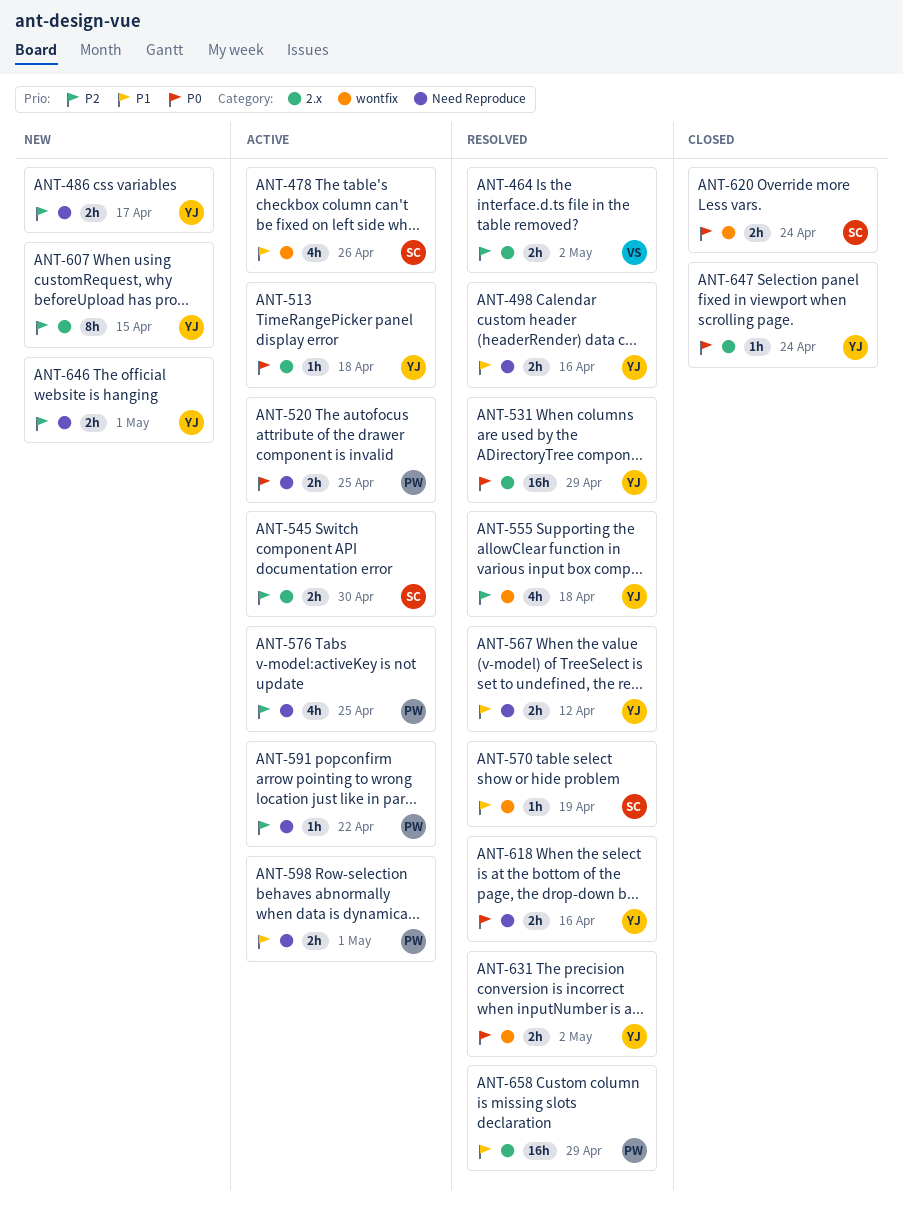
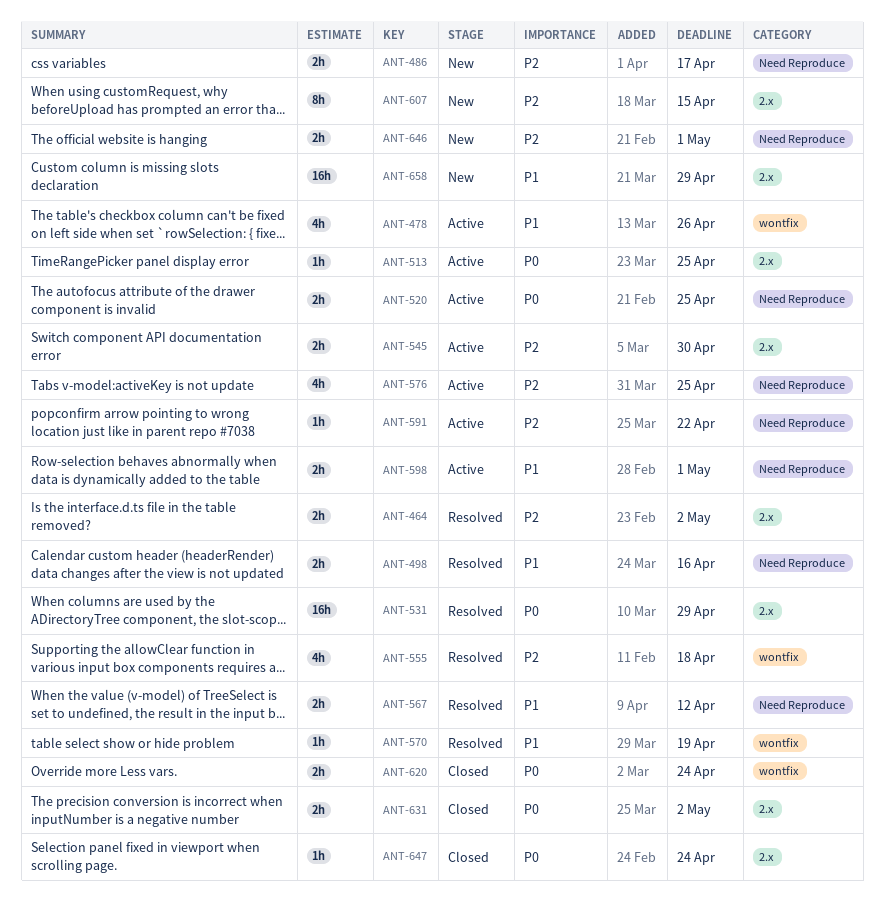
ANT-513, due: Apr 18 -> Apr 25
ANT-618: present -> none
ANT-631, status: Resolved -> Closed
ANT-631, label: wontfix -> 2.x
ANT-658, status: Resolved -> New

